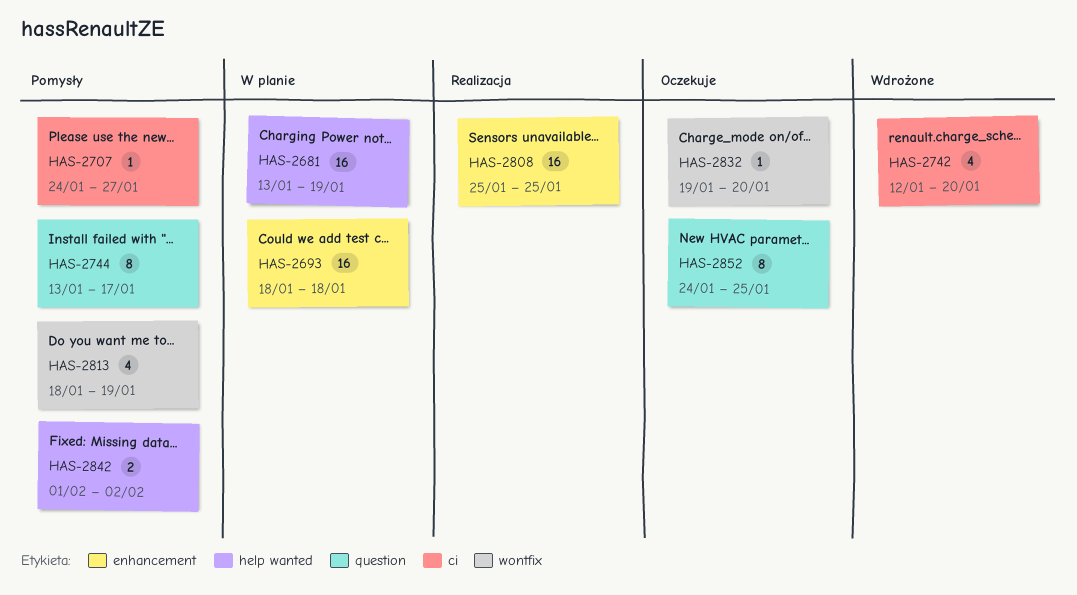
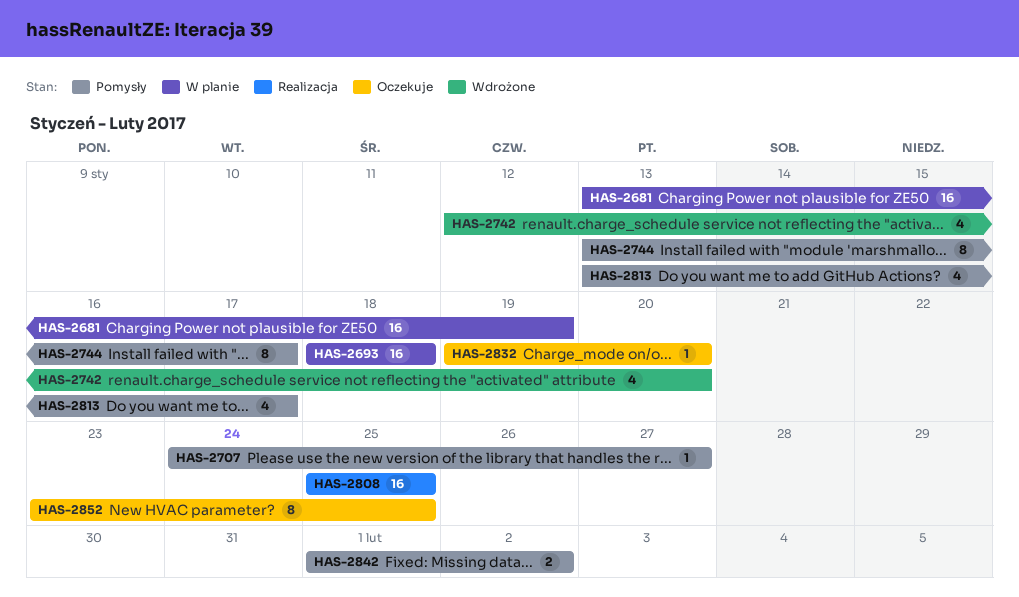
HAS-2813, start: Jan 18 -> Jan 13
HAS-2813, due: Jan 19 -> Jan 17
HAS-2852, start: Jan 24 -> Jan 23

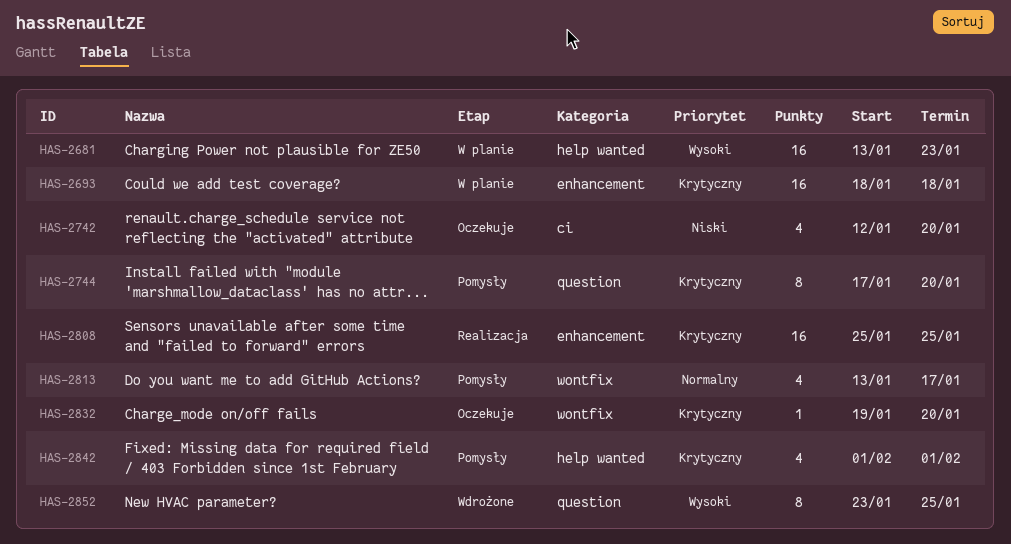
HAS-2681, due: Jan 19 -> Jan 23
HAS-2707: present -> none
HAS-2742, status: Wdrożone -> Oczekuje
HAS-2744, start: Jan 13 -> Jan 17
HAS-2744, due: Jan 17 -> Jan 20
HAS-2842, estimate: 2 -> 4
HAS-2842, due: Feb 2 -> Feb 1
HAS-2852, status: Oczekuje -> Wdrożone

